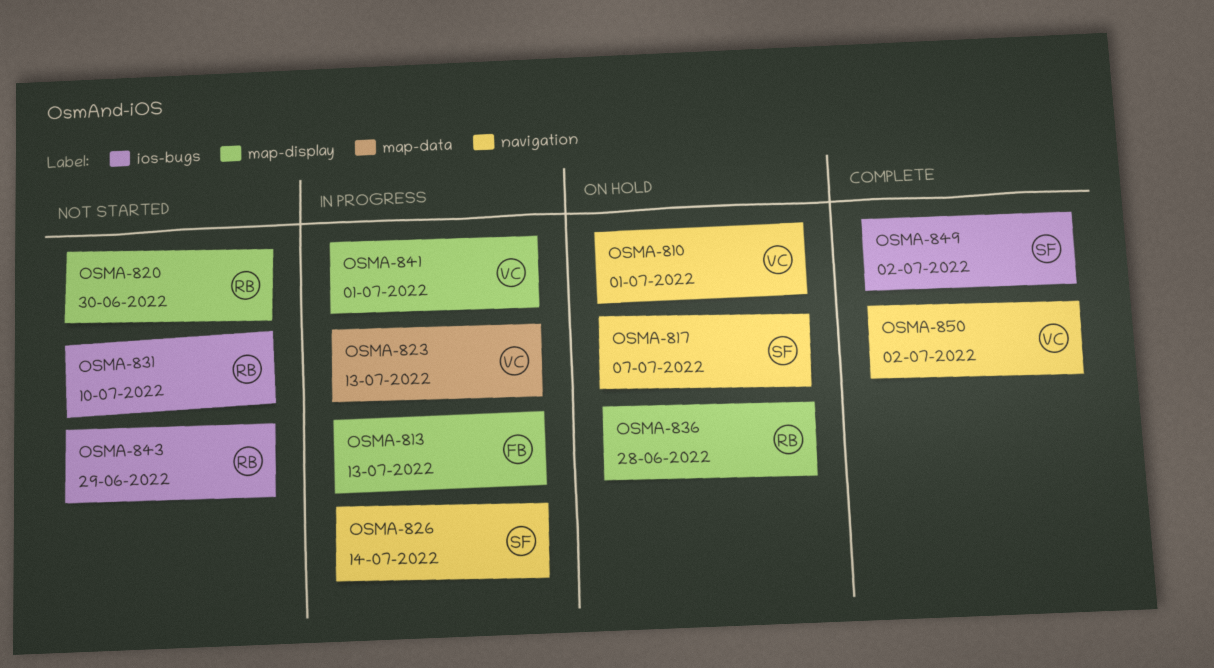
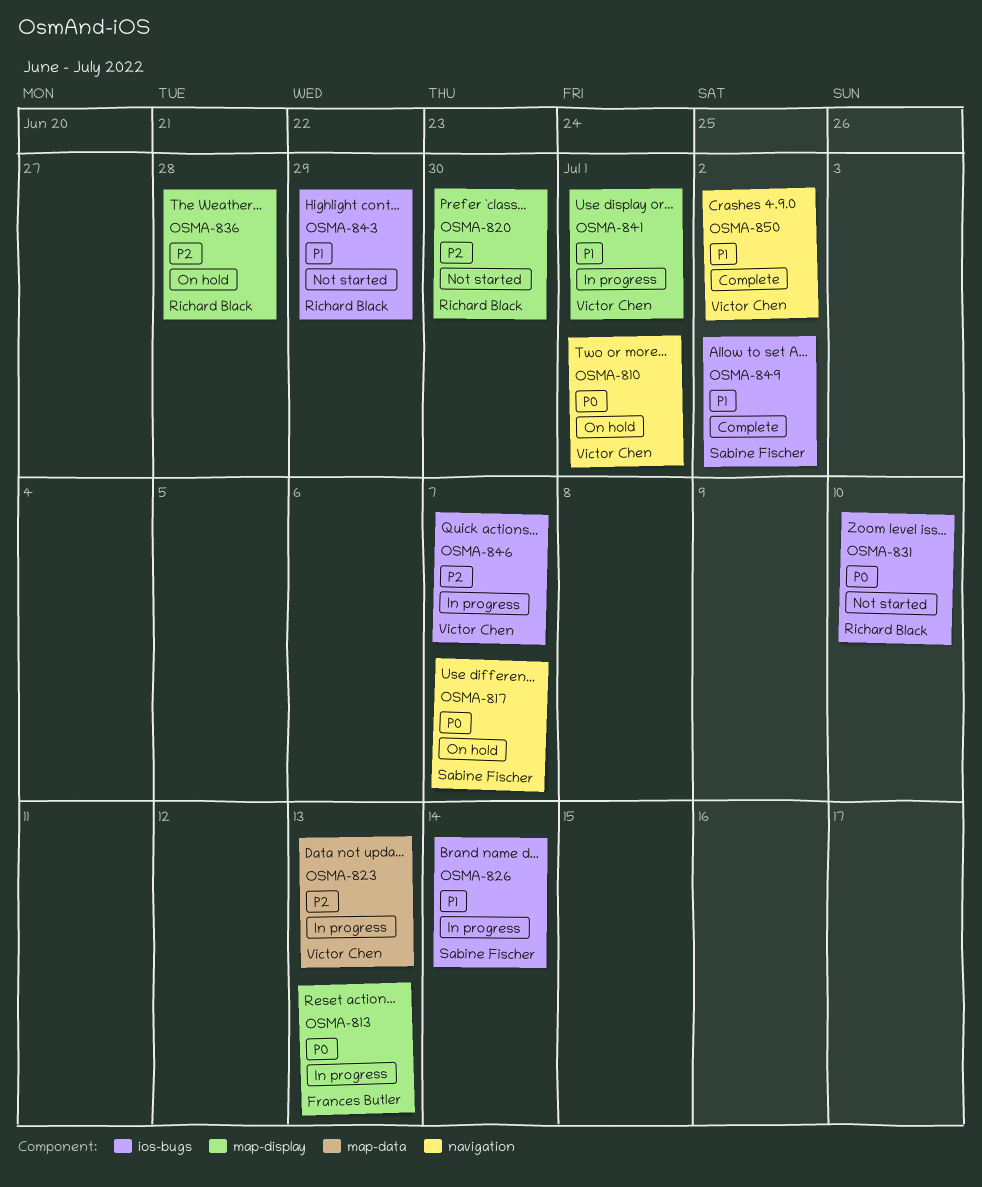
OSMA-826, label: navigation -> ios-bugs
OSMA-846: none -> present

